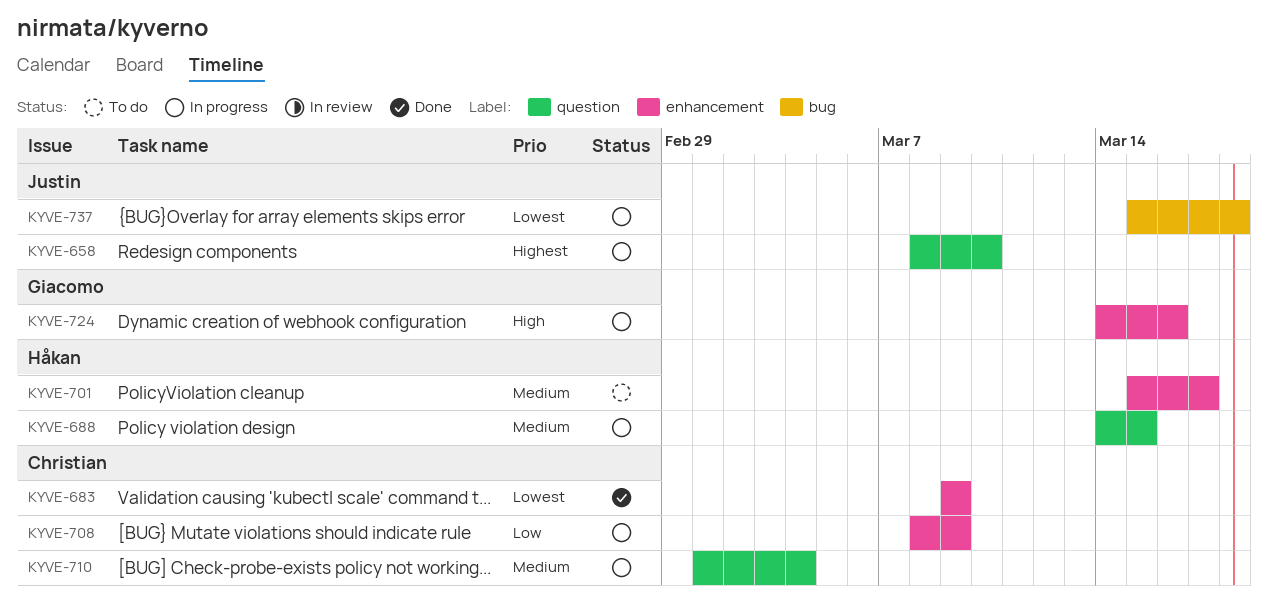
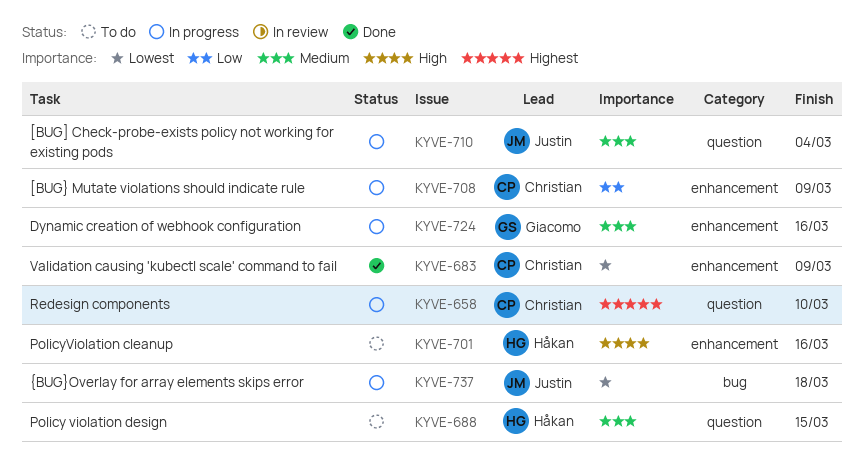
KYVE-658, owner: Justin -> Christian
KYVE-688, status: In progress -> To do
KYVE-701, priority: Medium -> High
KYVE-701, due: Mar 17 -> Mar 16
KYVE-710, owner: Christian -> Justin
KYVE-724, priority: High -> Medium

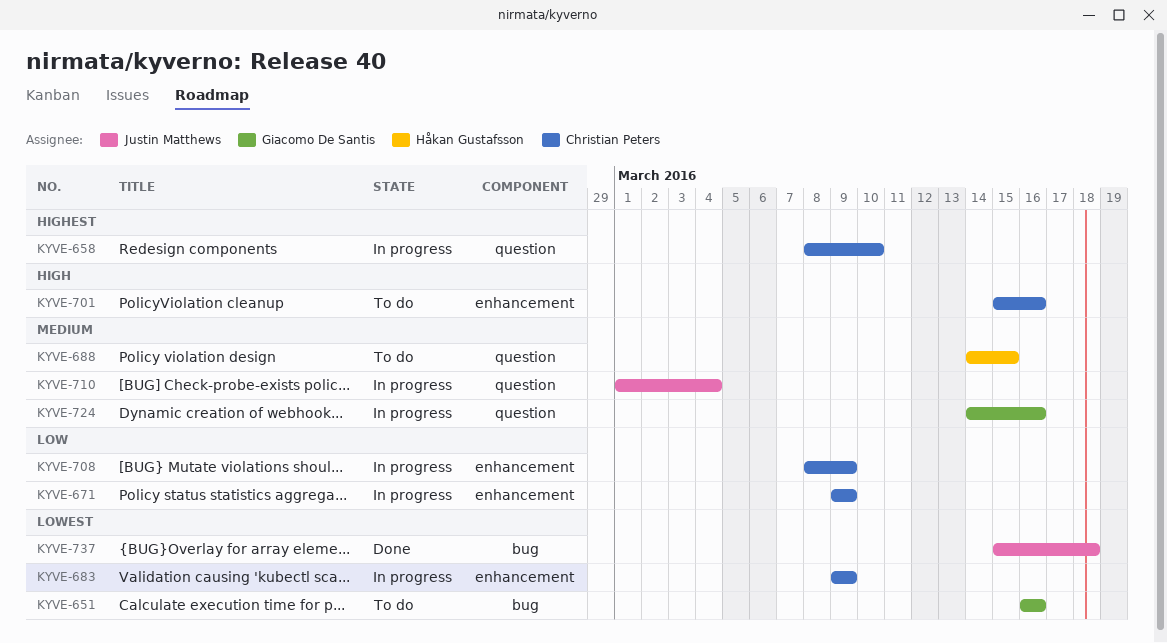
KYVE-651: none -> present
KYVE-671: none -> present
KYVE-683, status: Done -> In progress
KYVE-701, owner: Håkan Gustafsson -> Christian Peters
KYVE-724, label: enhancement -> question
KYVE-737, status: In progress -> Done

